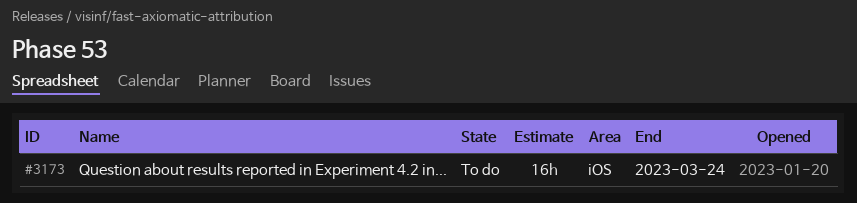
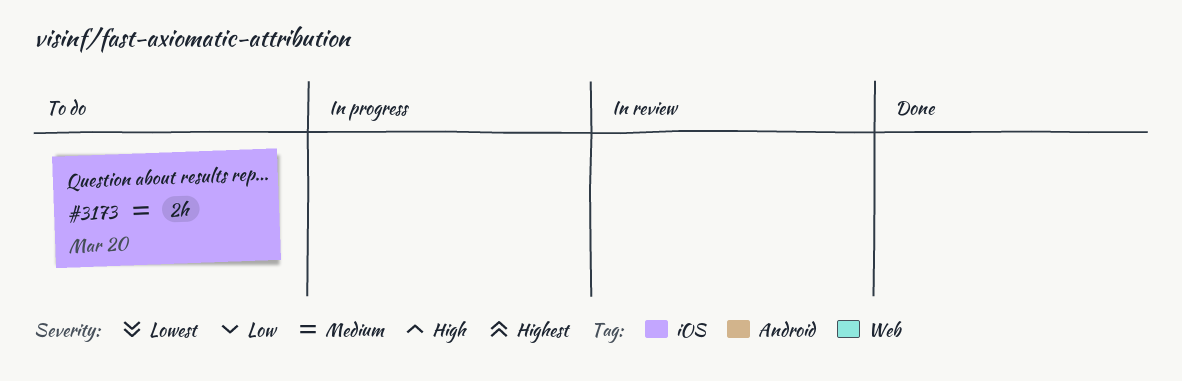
#3173, estimate: 16h -> 2h
#3173, due: Mar 24 -> Mar 20

